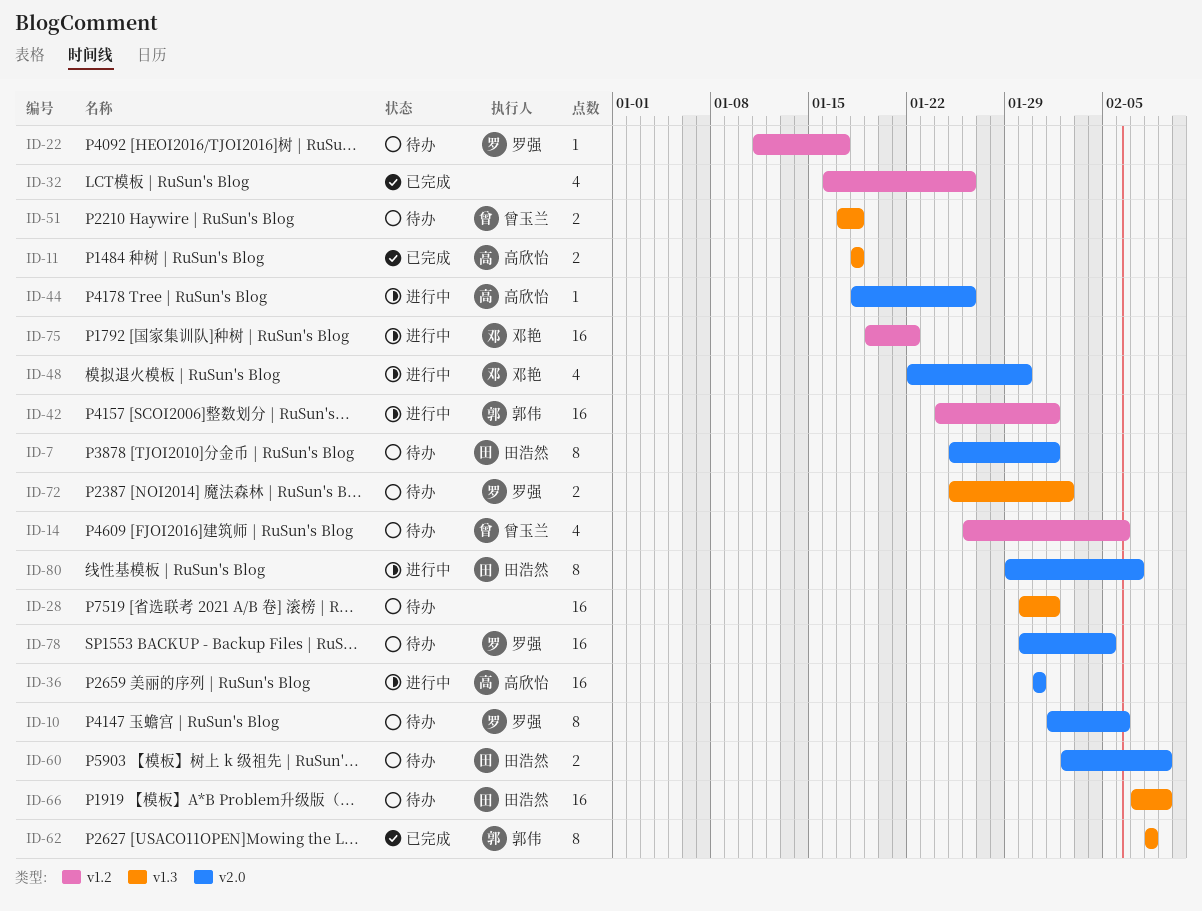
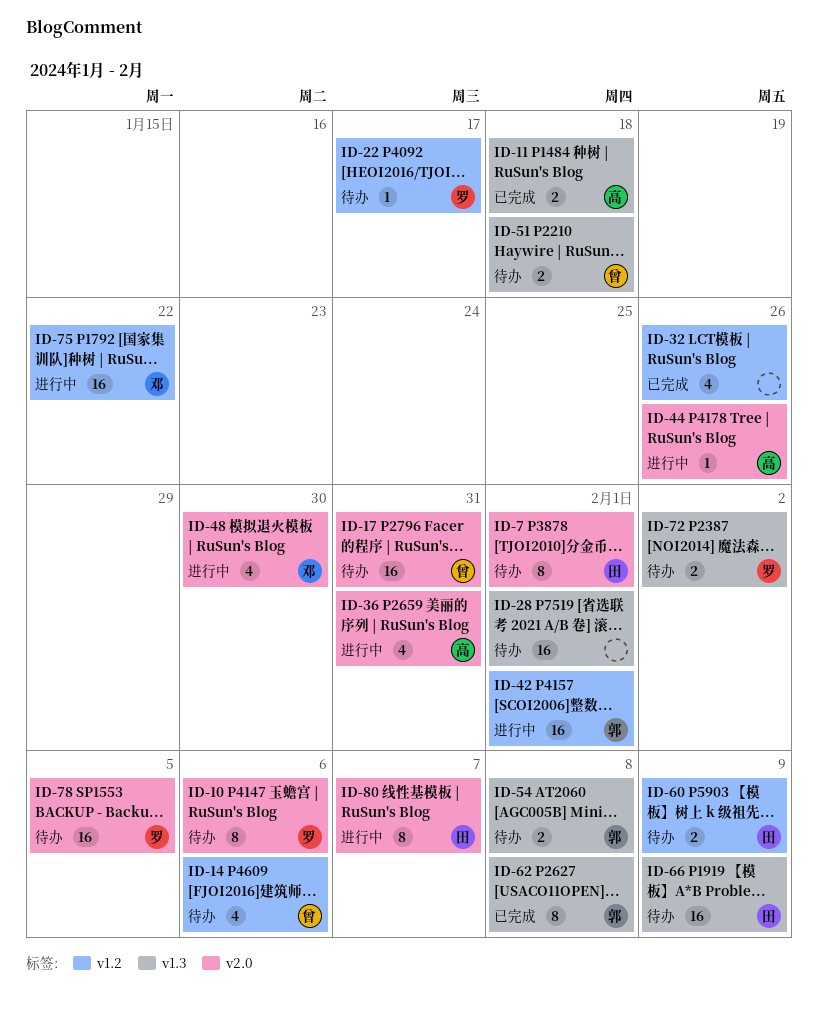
ID-17: none -> present
ID-36, estimate: 16 -> 4
ID-54: none -> present
ID-60, label: v2.0 -> v1.2

